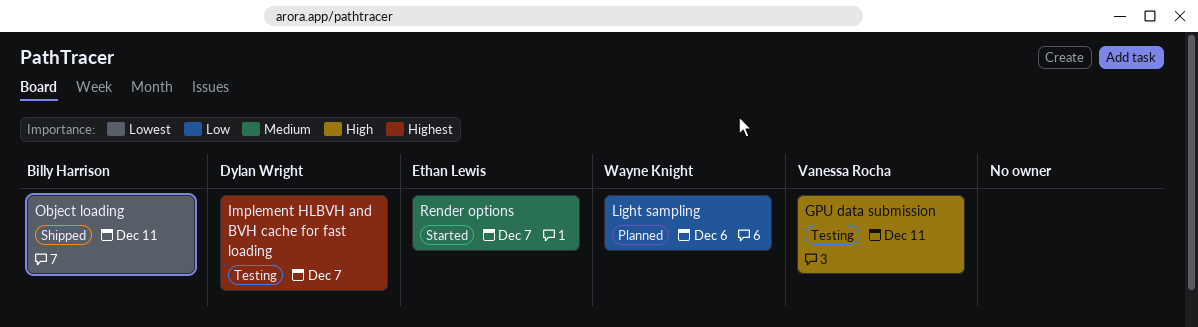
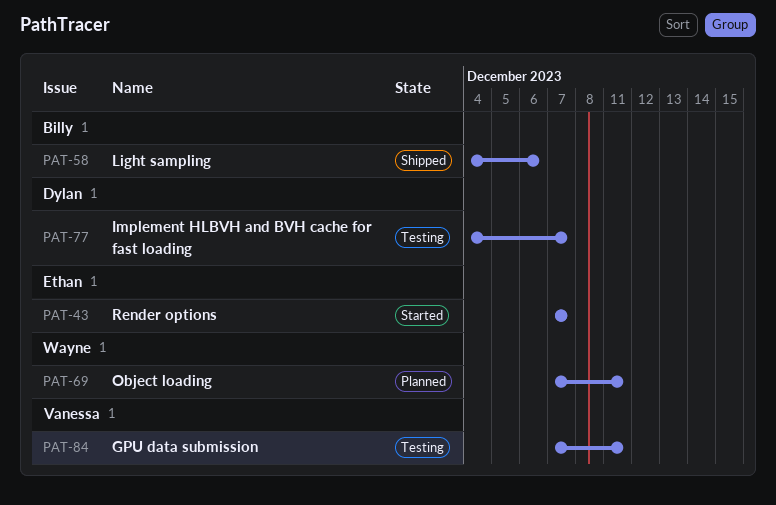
Light sampling, status: Planned -> Shipped
Light sampling, owner: Wayne Knight -> Billy Harrison
Object loading, status: Shipped -> Planned
Object loading, owner: Billy Harrison -> Wayne Knight

